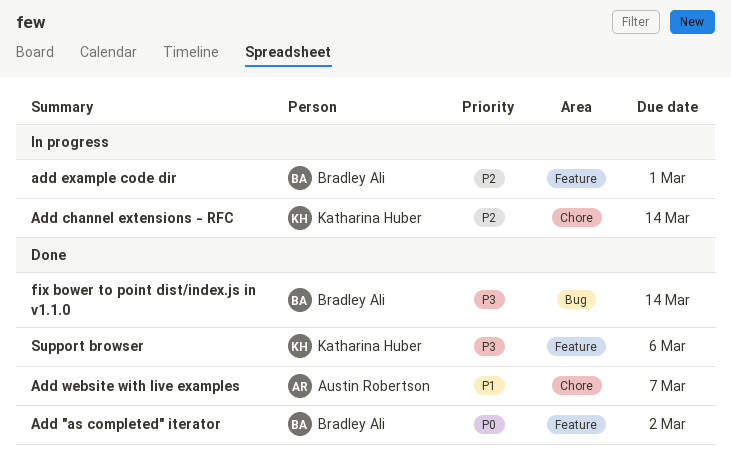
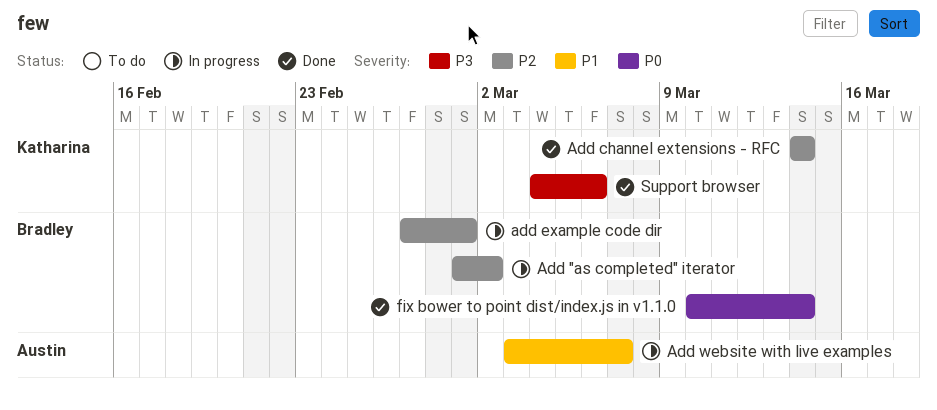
Add "as completed" iterator, status: Done -> In progress
Add "as completed" iterator, priority: P0 -> P2
Add channel extensions - RFC, status: In progress -> Done
Add website with live examples, status: Done -> In progress
fix bower to point dist/index.js in v1.1.0, priority: P3 -> P0

